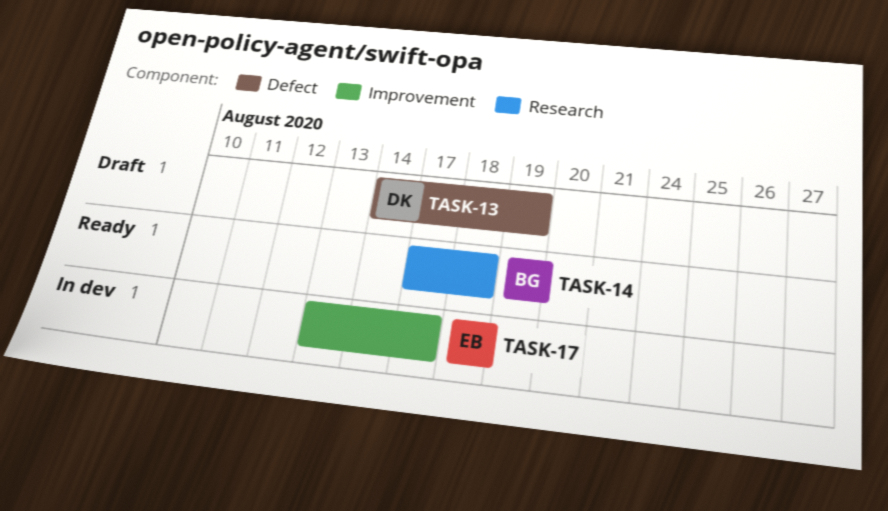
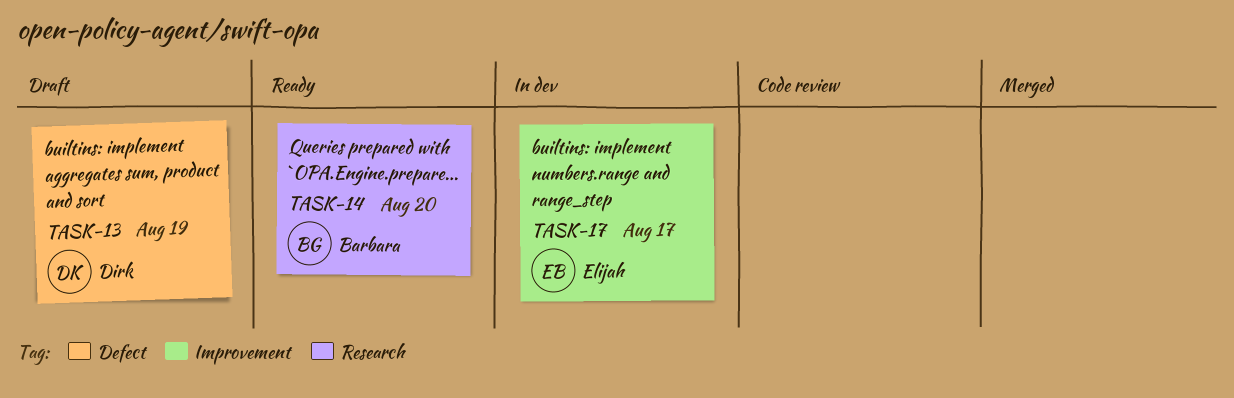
TASK-14, due: Aug 18 -> Aug 20

